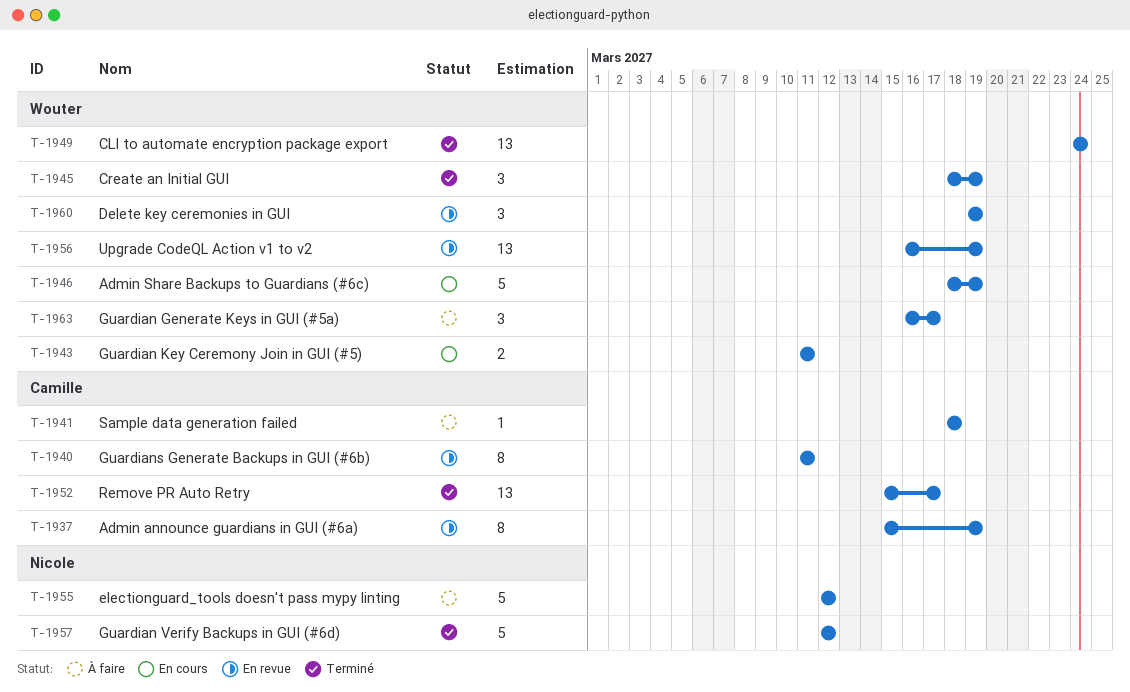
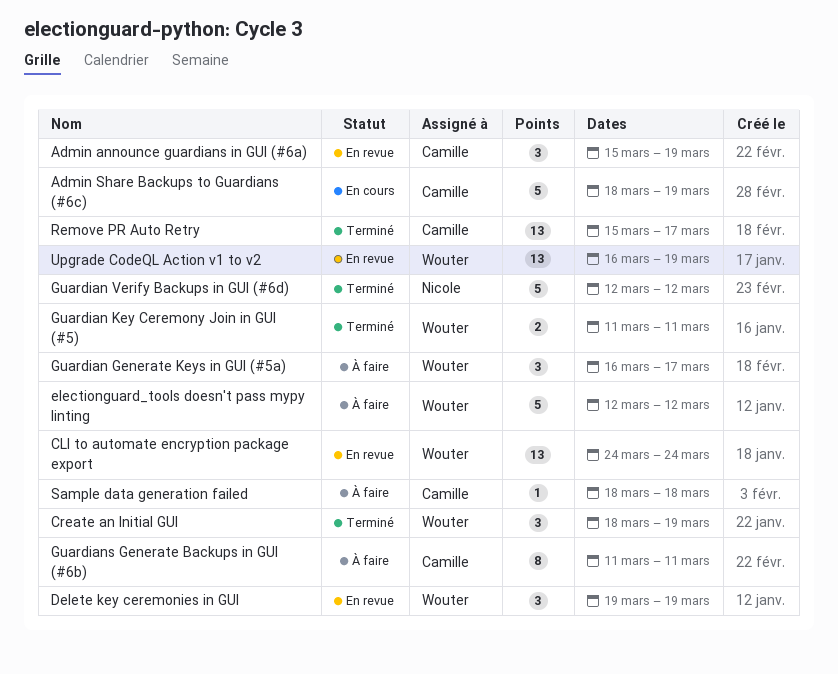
Admin announce guardians in GUI (#6a), estimate: 8 -> 3
Admin Share Backups to Guardians (#6c), owner: Wouter -> Camille
CLI to automate encryption package export, status: Terminé -> En revue
electionguard_tools doesn't pass mypy linting, owner: Nicole -> Wouter
Guardian Key Ceremony Join in GUI (#5), status: En cours -> Terminé
Guardians Generate Backups in GUI (#6b), status: En revue -> À faire

